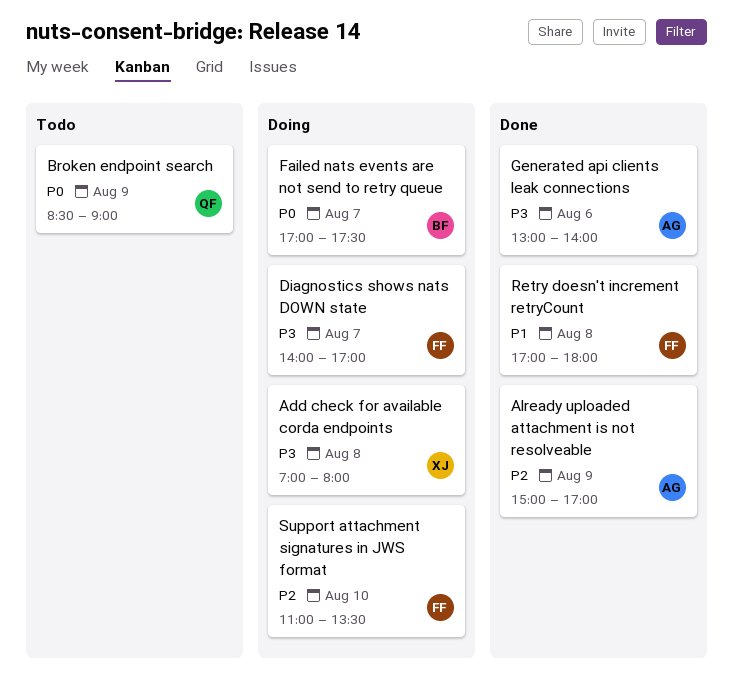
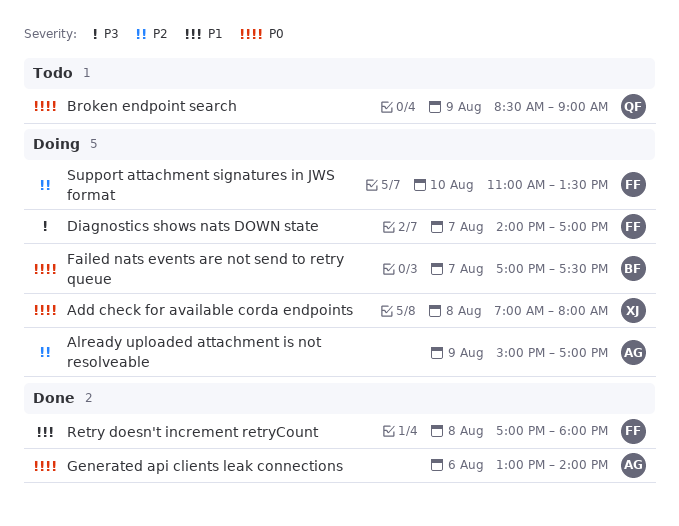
Add check for available corda endpoints, priority: P3 -> P0
Already uploaded attachment is not resolveable, status: Done -> Doing
Generated api clients leak connections, priority: P3 -> P0

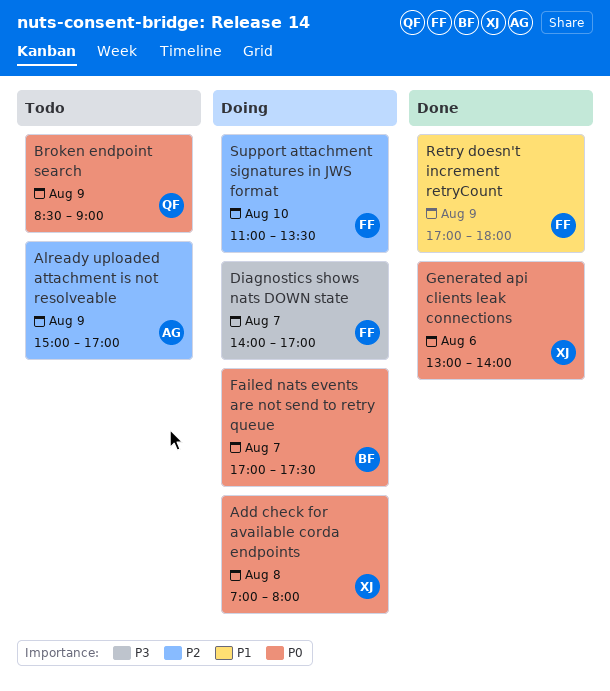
Already uploaded attachment is not resolveable, status: Doing -> Todo
Generated api clients leak connections, owner: AG -> XJ
Retry doesn't increment retryCount, day: Aug 8 -> Aug 9

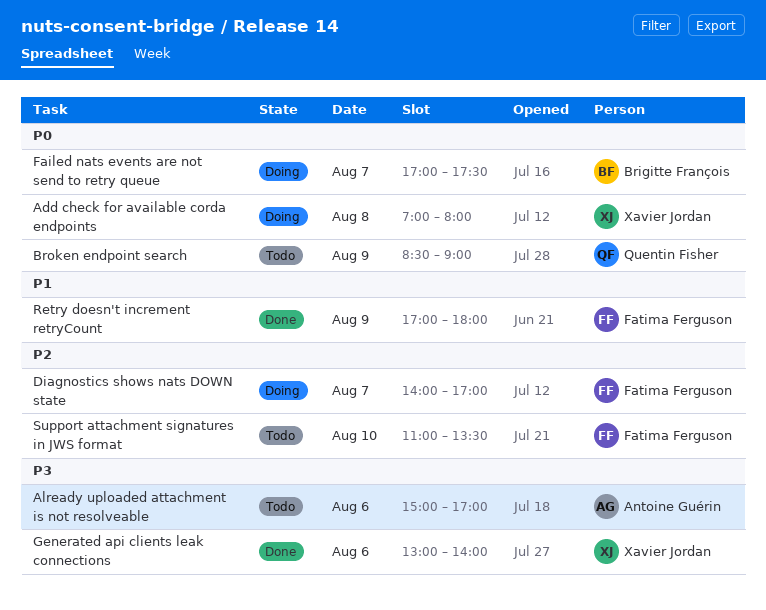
Already uploaded attachment is not resolveable, priority: P2 -> P3
Already uploaded attachment is not resolveable, day: Aug 9 -> Aug 6
Diagnostics shows nats DOWN state, priority: P3 -> P2
Generated api clients leak connections, priority: P0 -> P3
Support attachment signatures in JWS format, status: Doing -> Todo

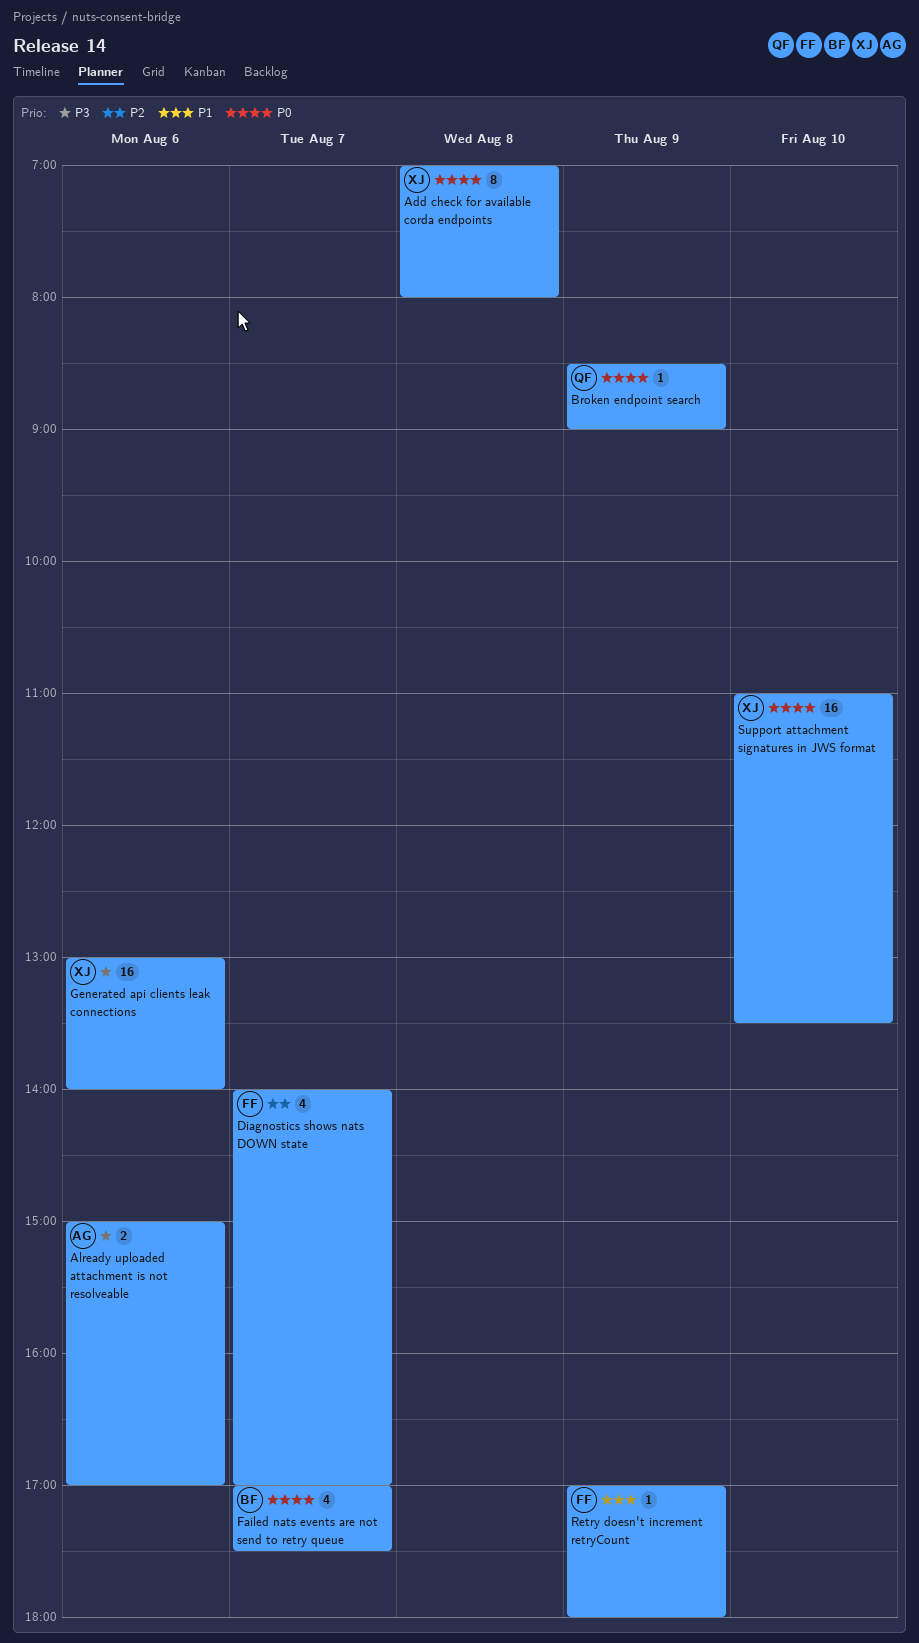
Support attachment signatures in JWS format, owner: Fatima Ferguson -> Xavier Jordan
Support attachment signatures in JWS format, priority: P2 -> P0

